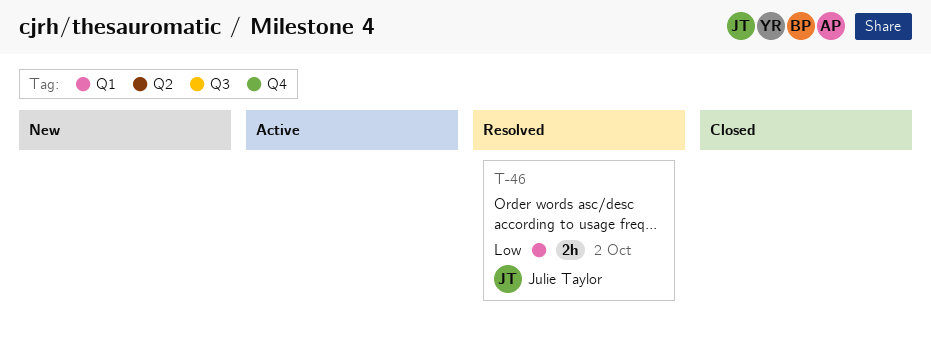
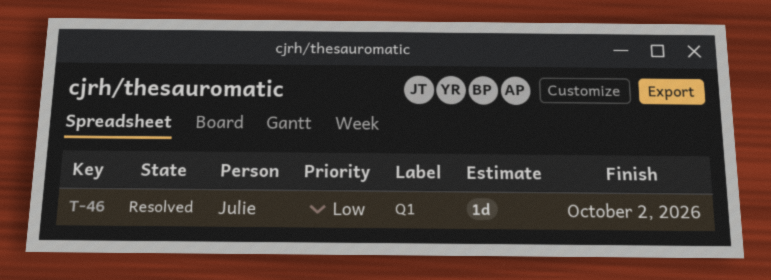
T-46, estimate: 2h -> 1d

